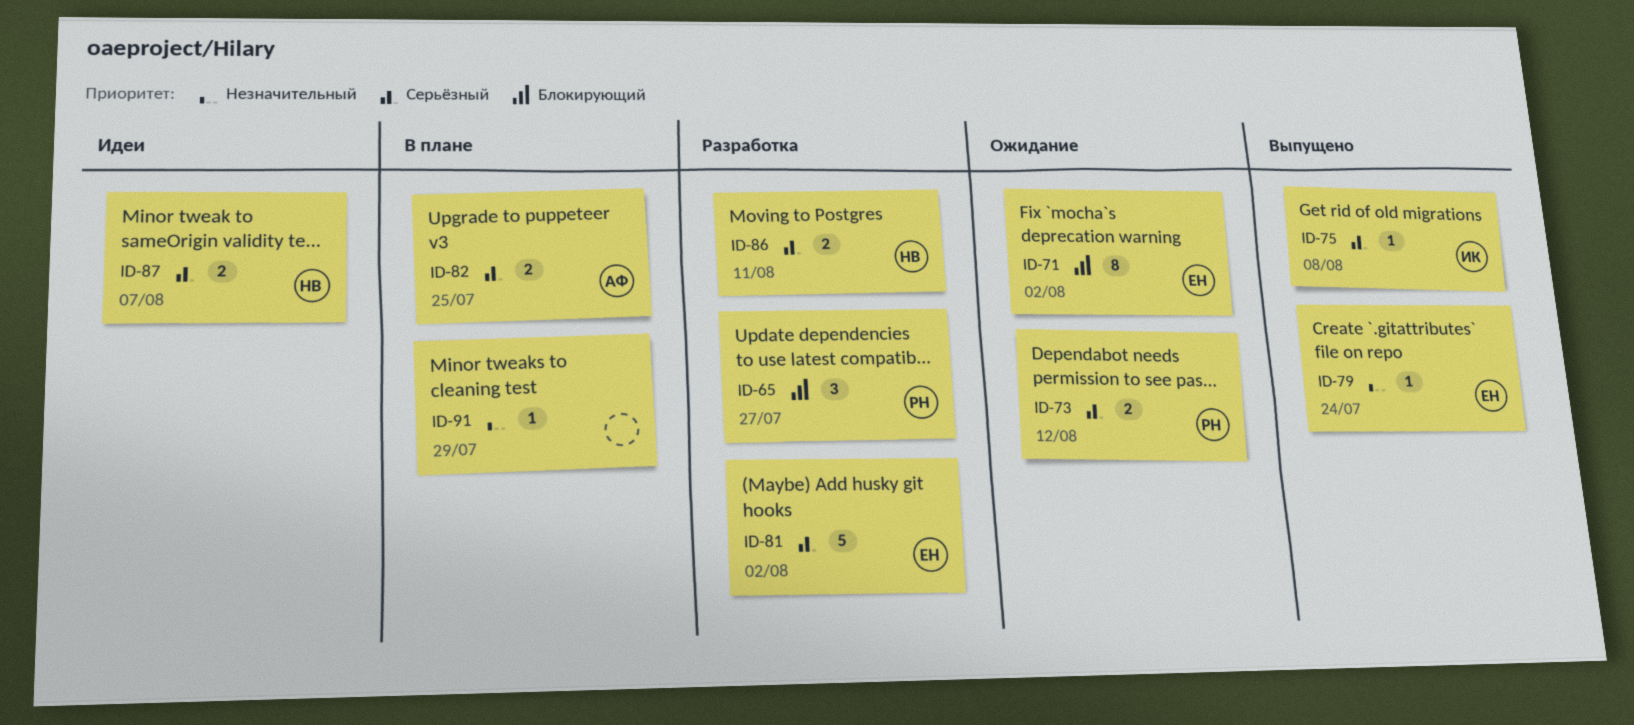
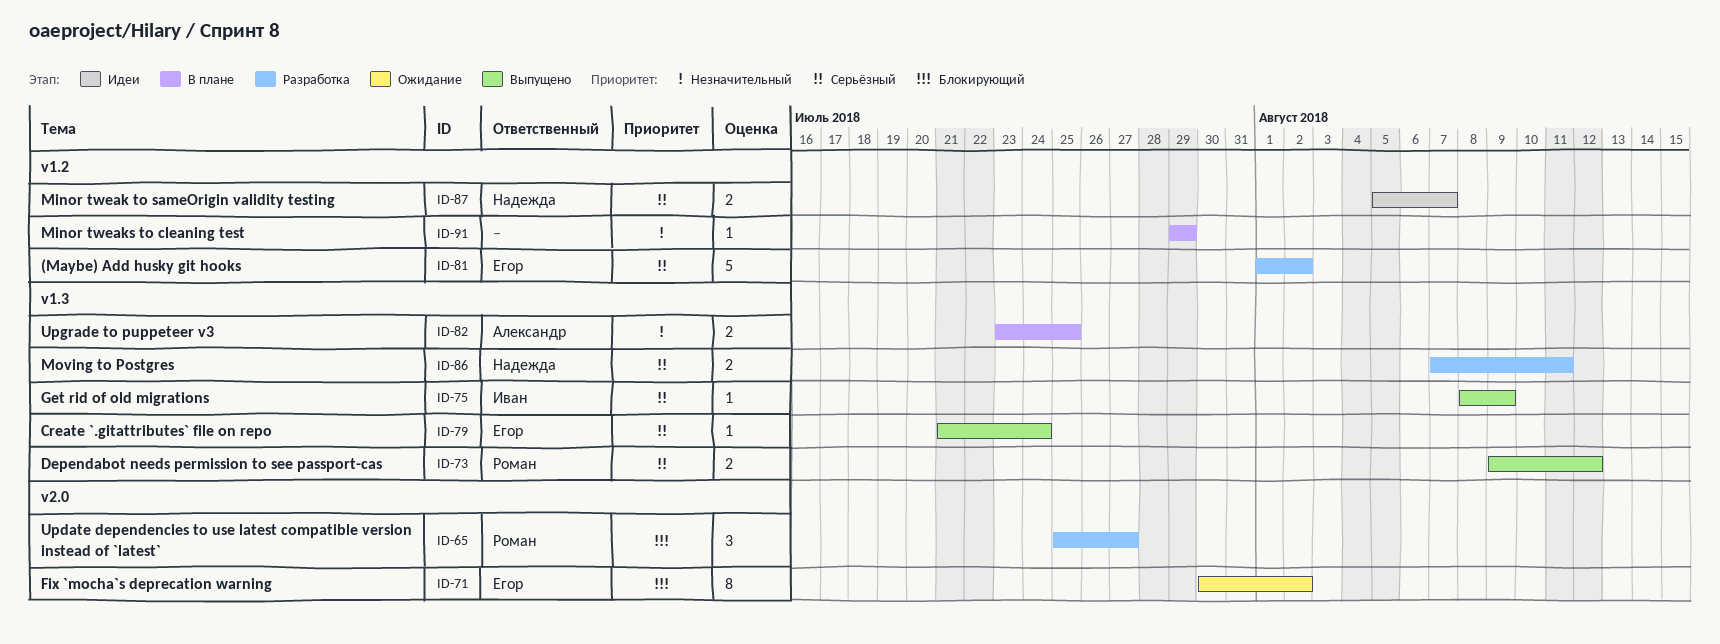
ID-73, status: Ожидание -> Выпущено
ID-75, due: Aug 8 -> Aug 9
ID-79, priority: Незначительный -> Серьёзный
ID-82, priority: Серьёзный -> Незначительный

